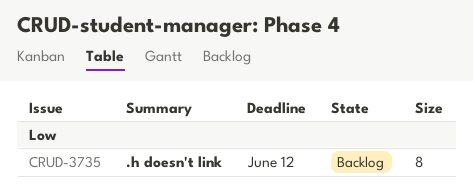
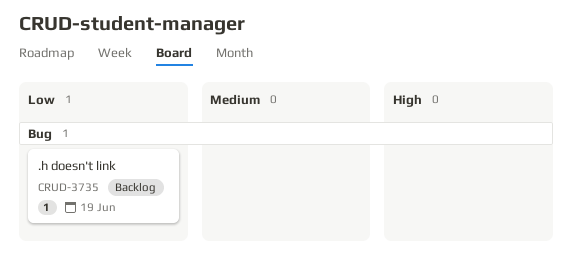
CRUD-3735, estimate: 8 -> 1
CRUD-3735, due: Jun 12 -> Jun 19

